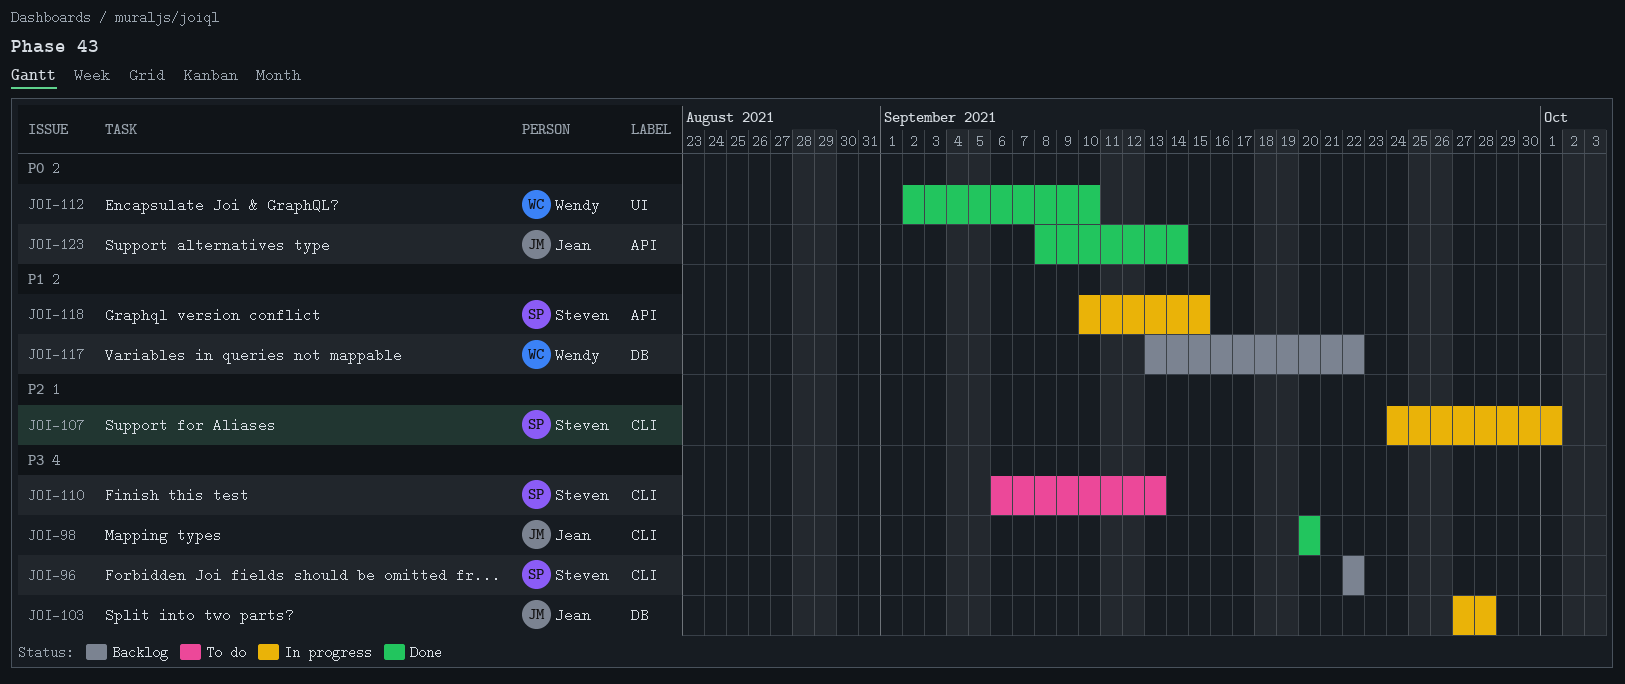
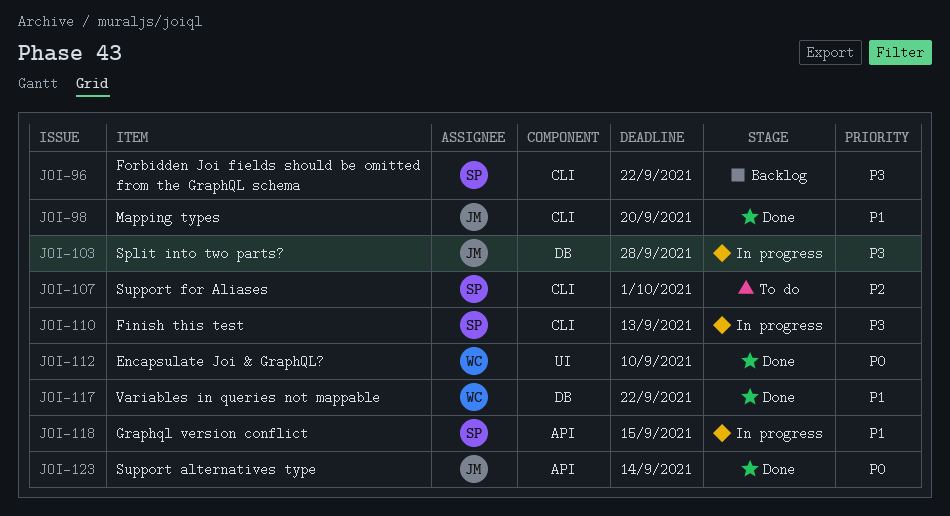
JOI-98, priority: P3 -> P1
JOI-107, status: In progress -> To do
JOI-110, status: To do -> In progress
JOI-117, status: Backlog -> Done

